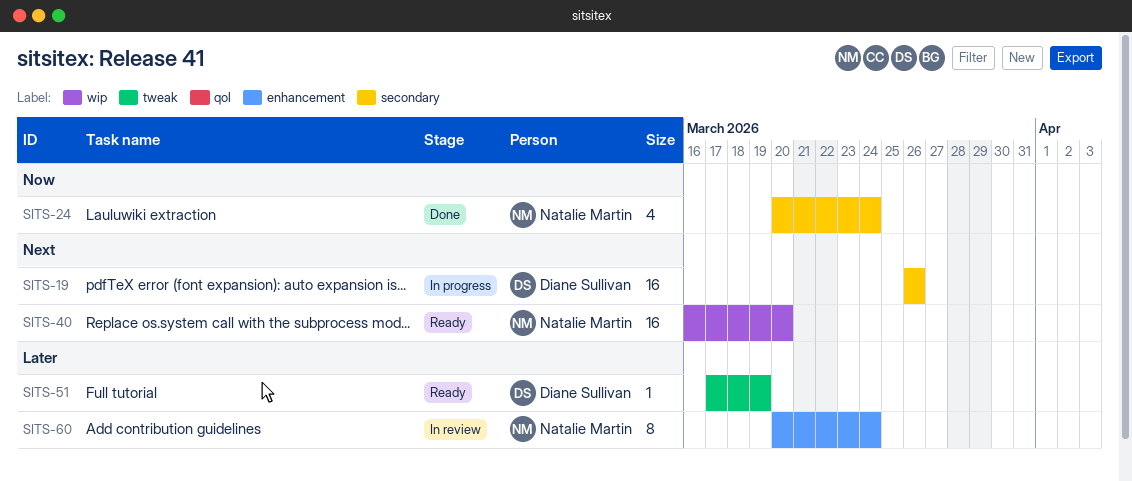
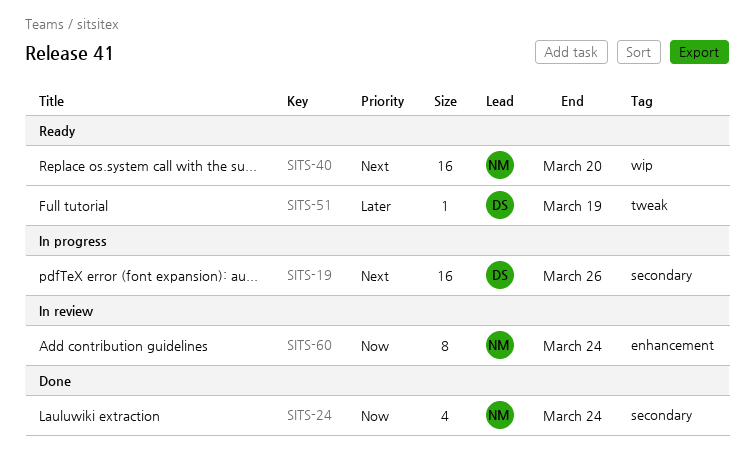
SITS-60, priority: Later -> Now

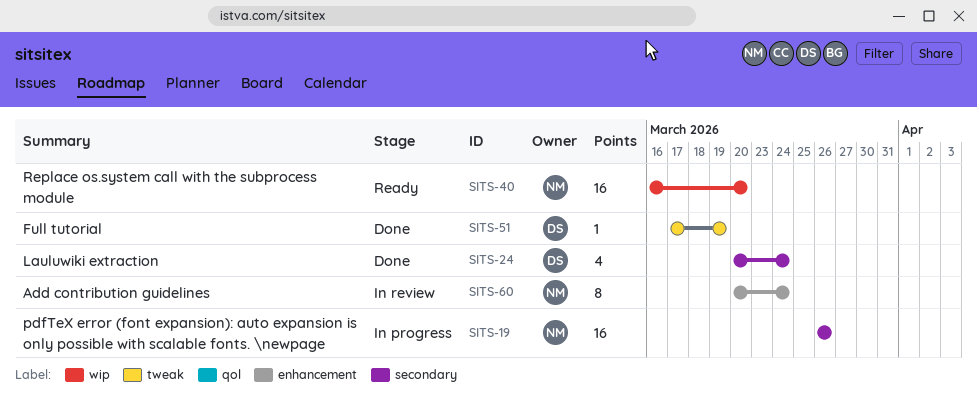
SITS-19, owner: DS -> NM
SITS-24, owner: NM -> DS
SITS-51, status: Ready -> Done

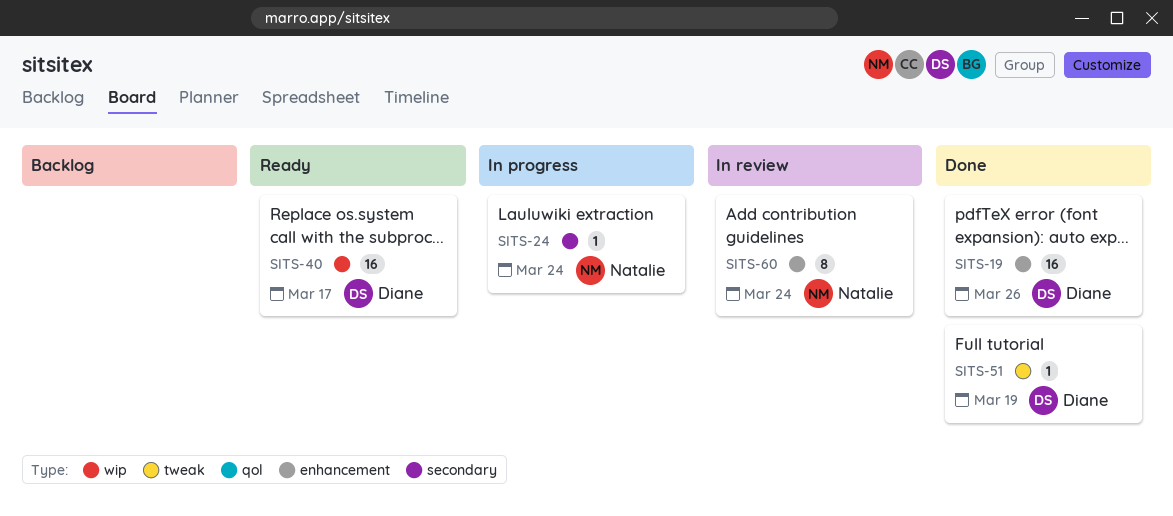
SITS-19, status: In progress -> Done
SITS-19, owner: Natalie -> Diane
SITS-19, label: secondary -> enhancement
SITS-24, status: Done -> In progress
SITS-24, owner: Diane -> Natalie
SITS-24, estimate: 4 -> 1
SITS-40, owner: Natalie -> Diane
SITS-40, due: Mar 20 -> Mar 17

